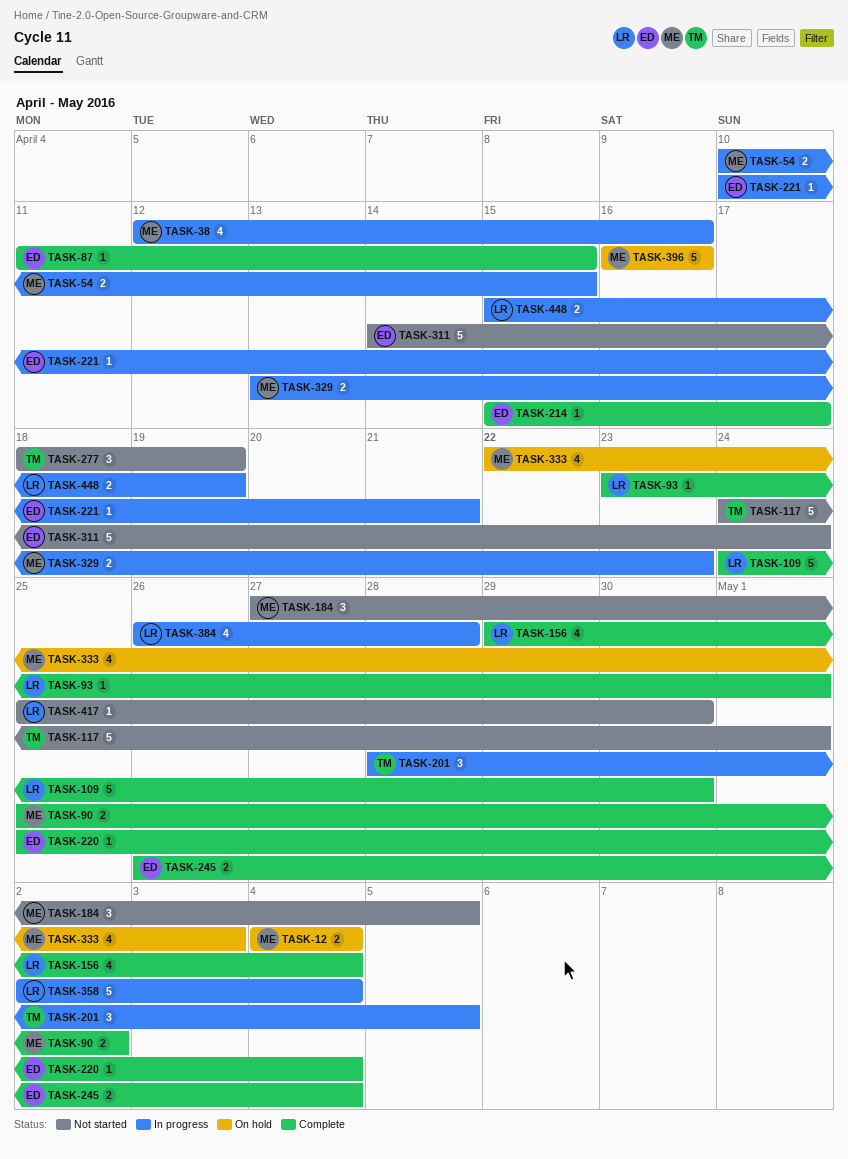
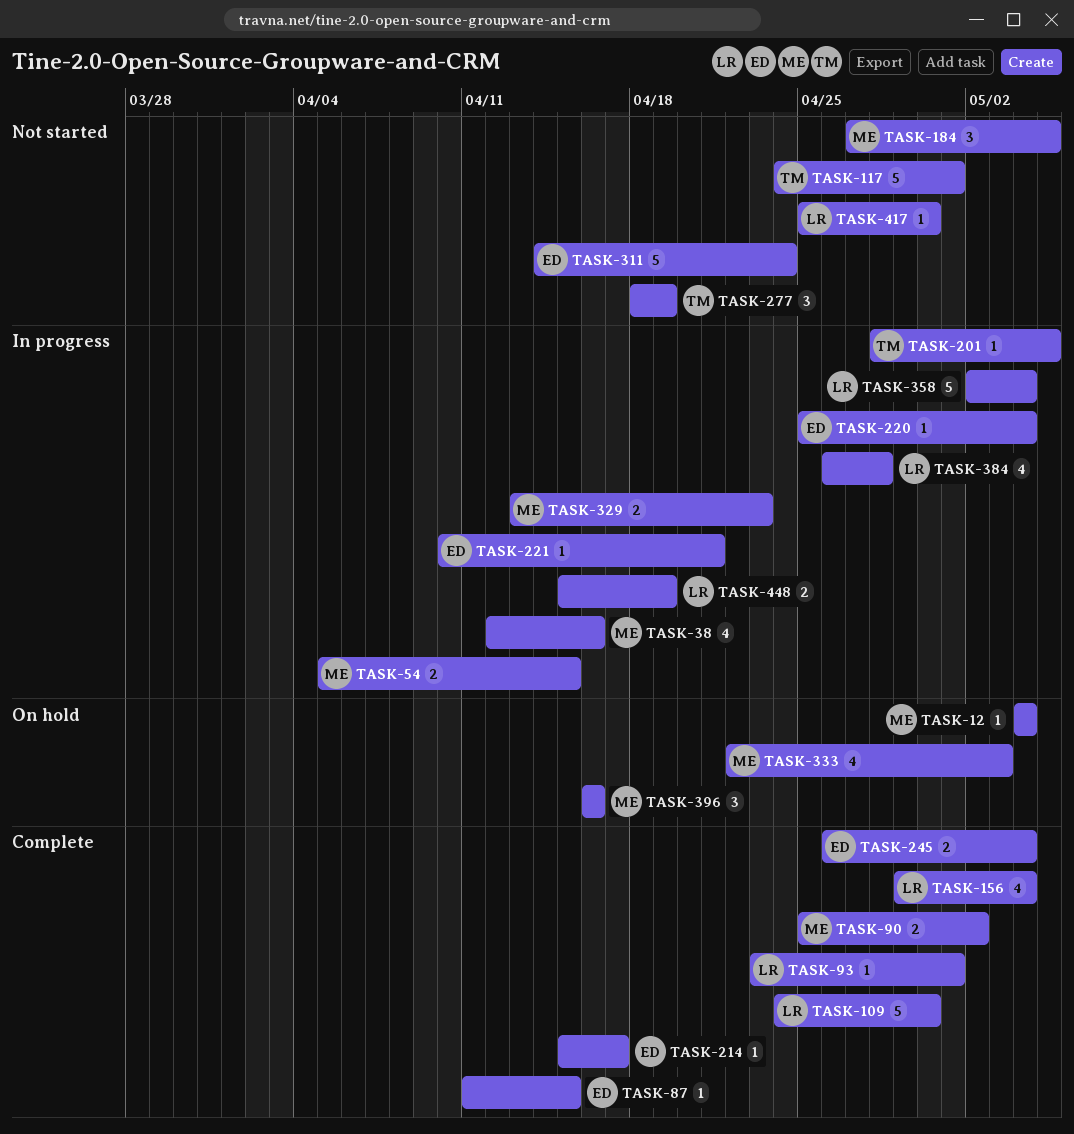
TASK-12, estimate: 2 -> 1
TASK-54, start: Apr 10 -> Apr 5
TASK-201, estimate: 3 -> 1
TASK-220, status: Complete -> In progress
TASK-396, estimate: 5 -> 3

